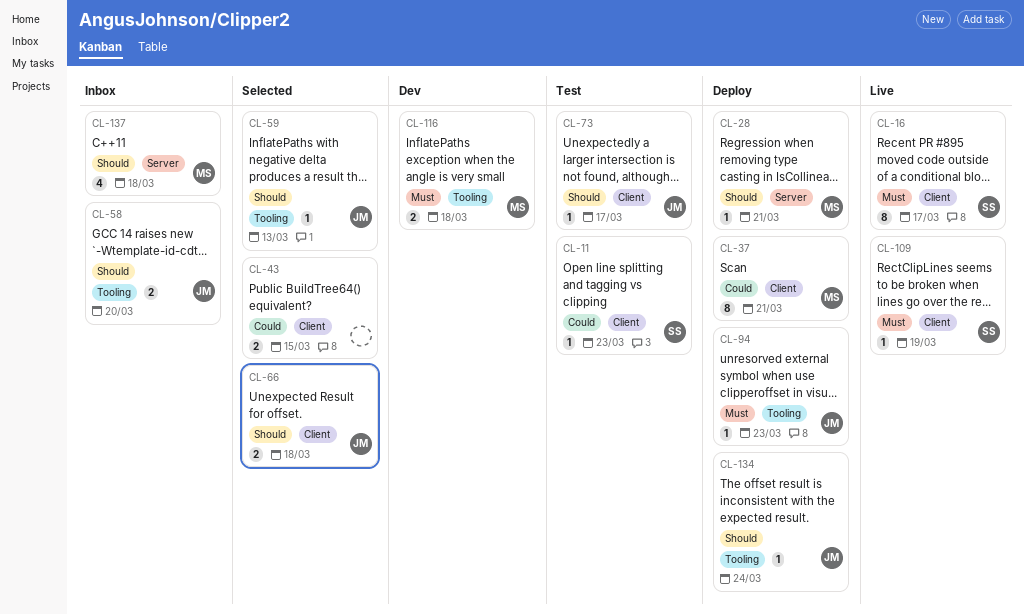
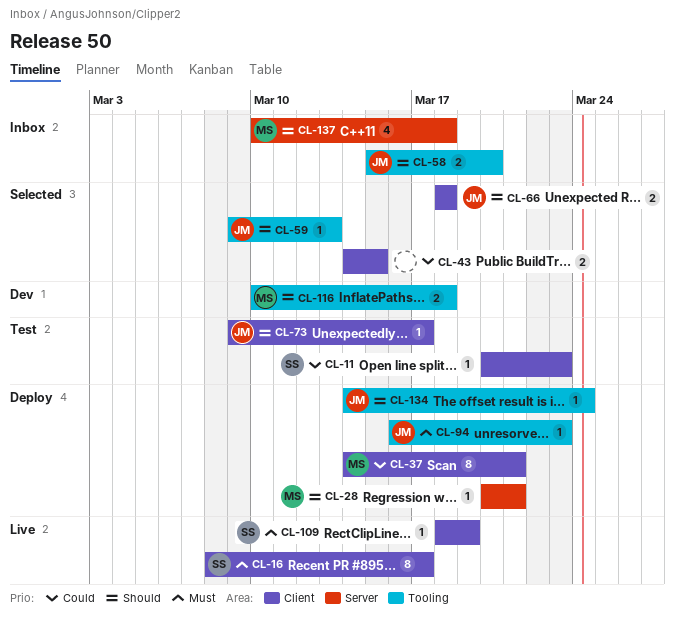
CL-116, priority: Must -> Should

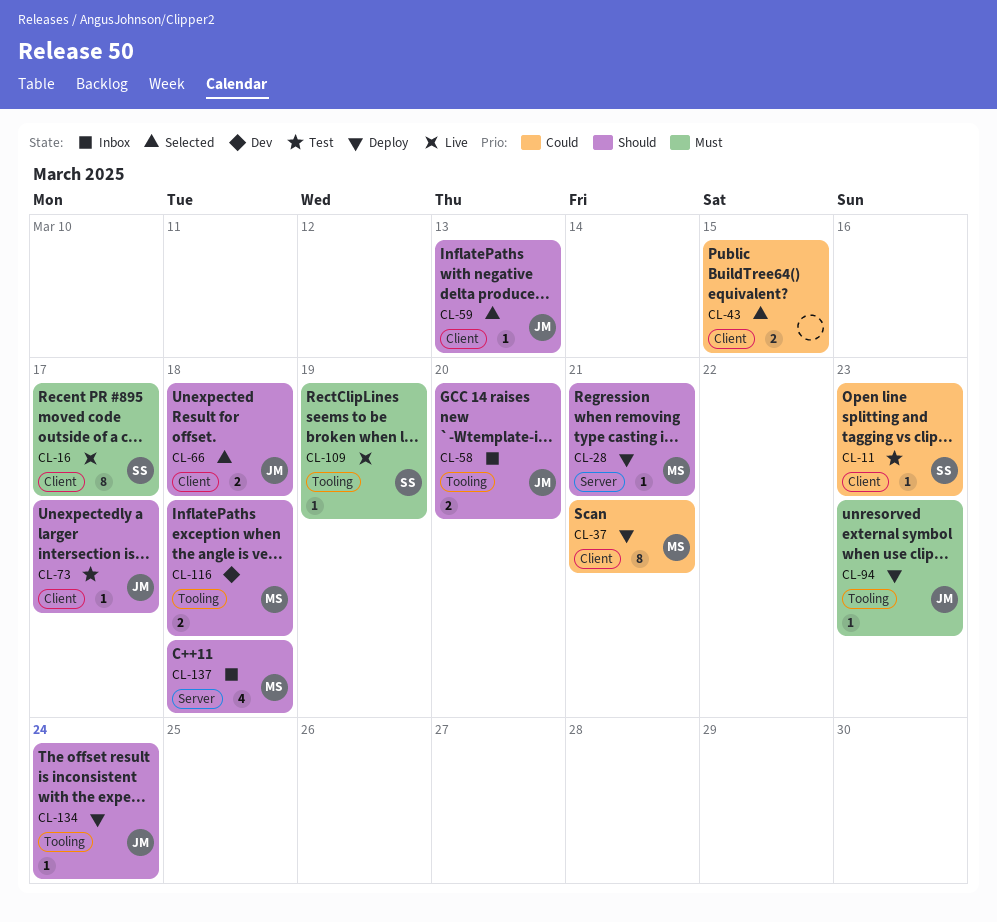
CL-59, label: Tooling -> Client
CL-109, label: Client -> Tooling

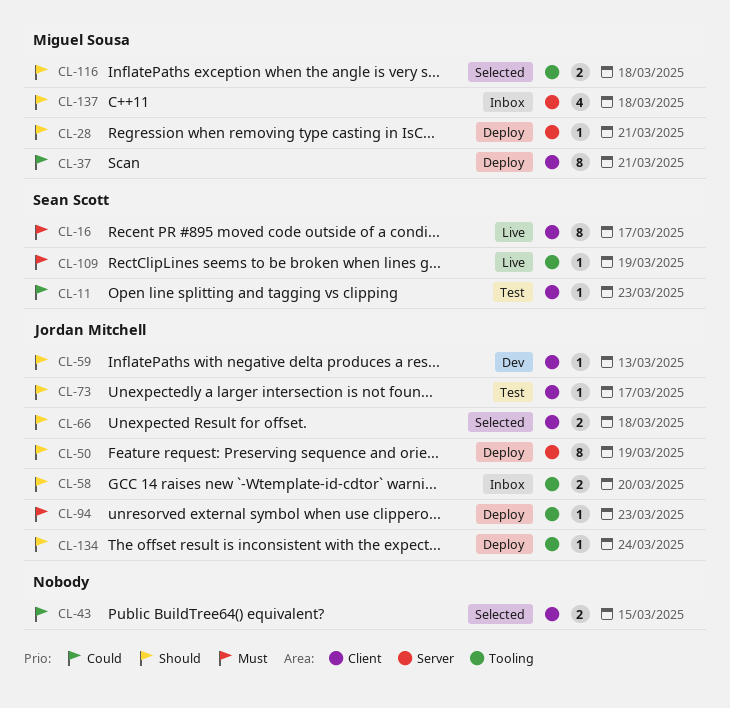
CL-50: none -> present
CL-59, status: Selected -> Dev
CL-116, status: Dev -> Selected

